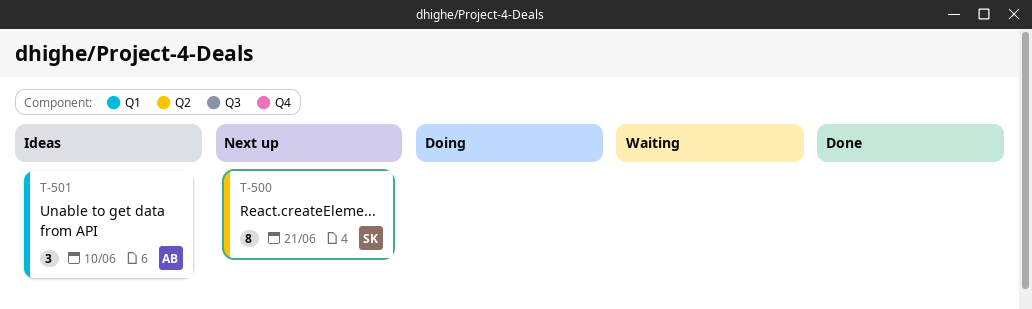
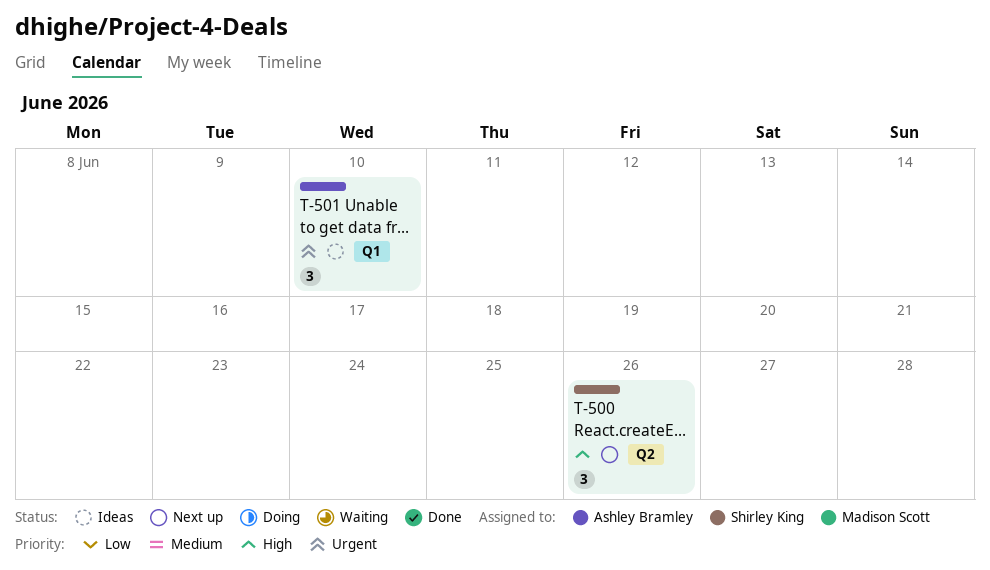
T-500, estimate: 8 -> 3
T-500, due: Jun 21 -> Jun 26

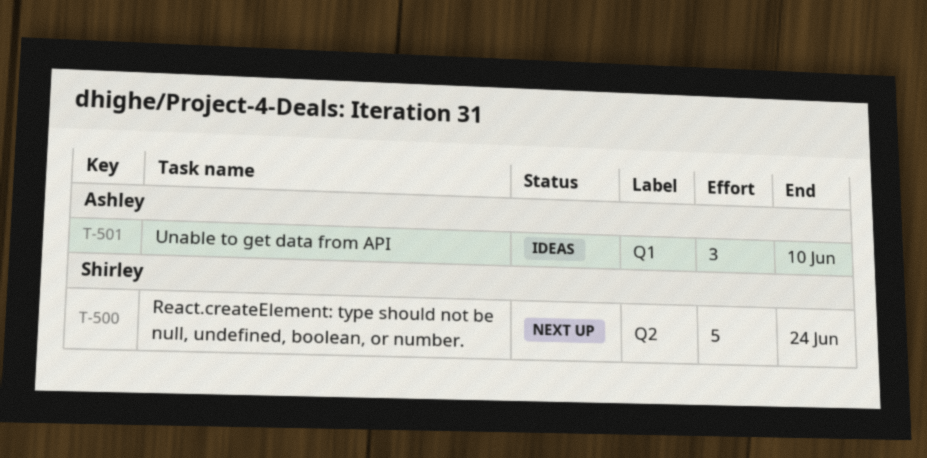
T-500, estimate: 3 -> 5
T-500, due: Jun 26 -> Jun 24

